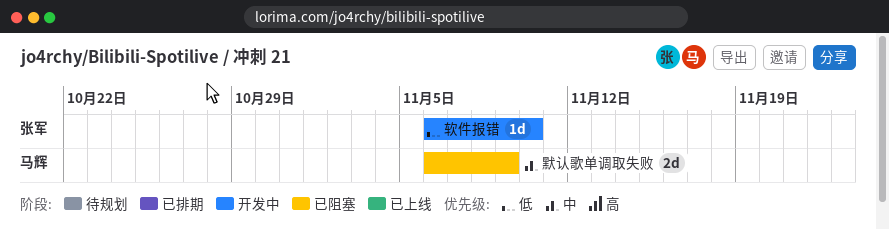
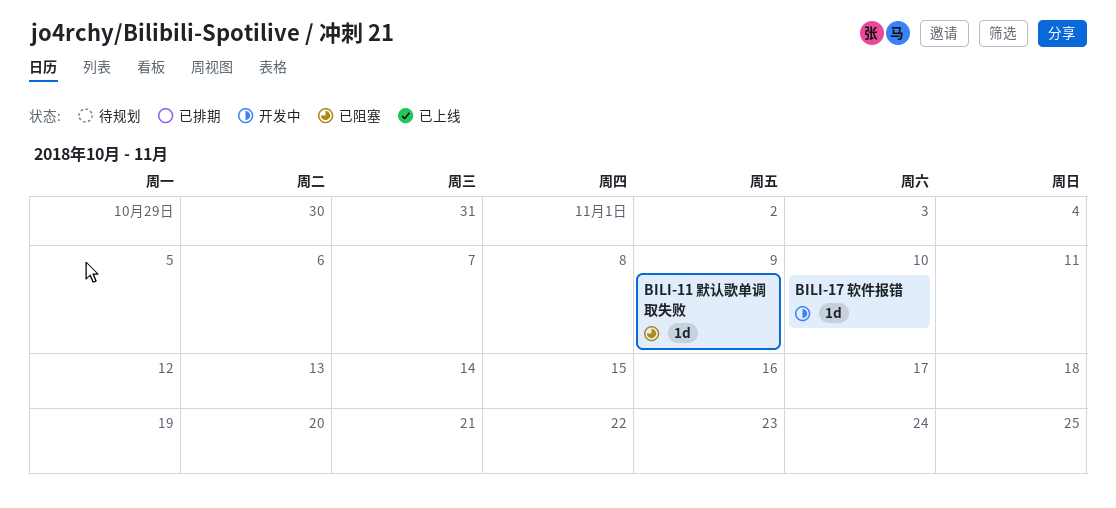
默认歌单调取失败, estimate: 2d -> 1d

